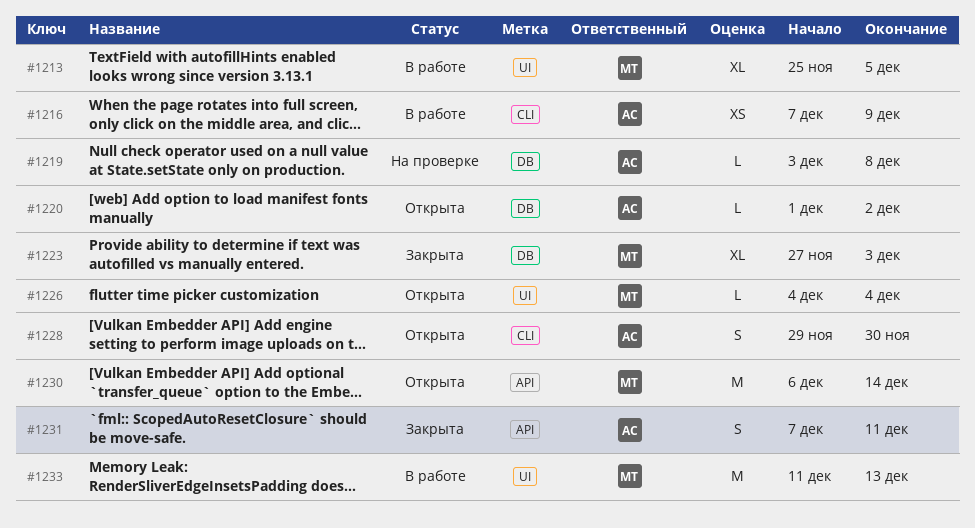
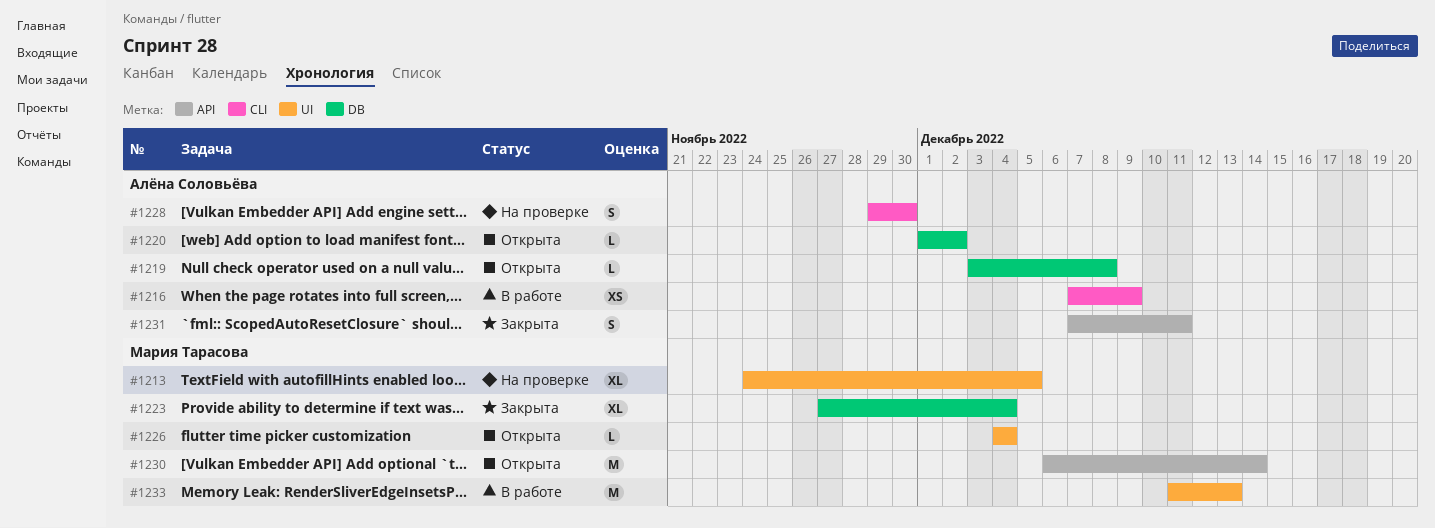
#1213, status: В работе -> На проверке
#1213, start: Nov 25 -> Nov 24
#1219, status: На проверке -> Открыта
#1223, due: Dec 3 -> Dec 4
#1228, status: Открыта -> На проверке

